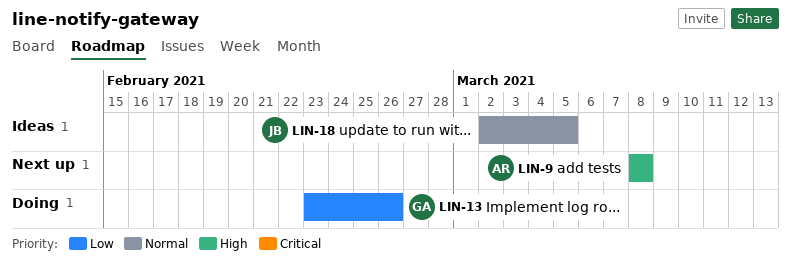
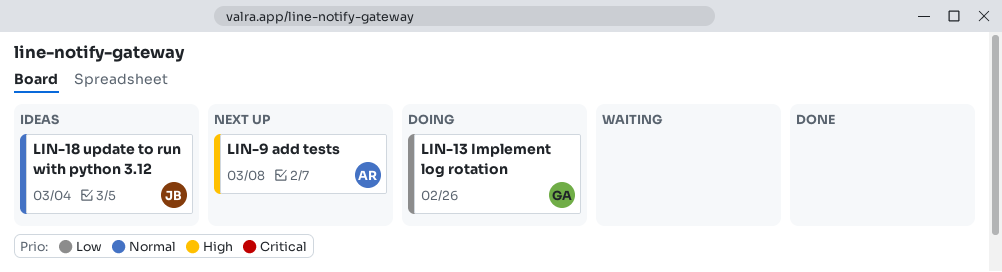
LIN-18, due: Mar 5 -> Mar 4

